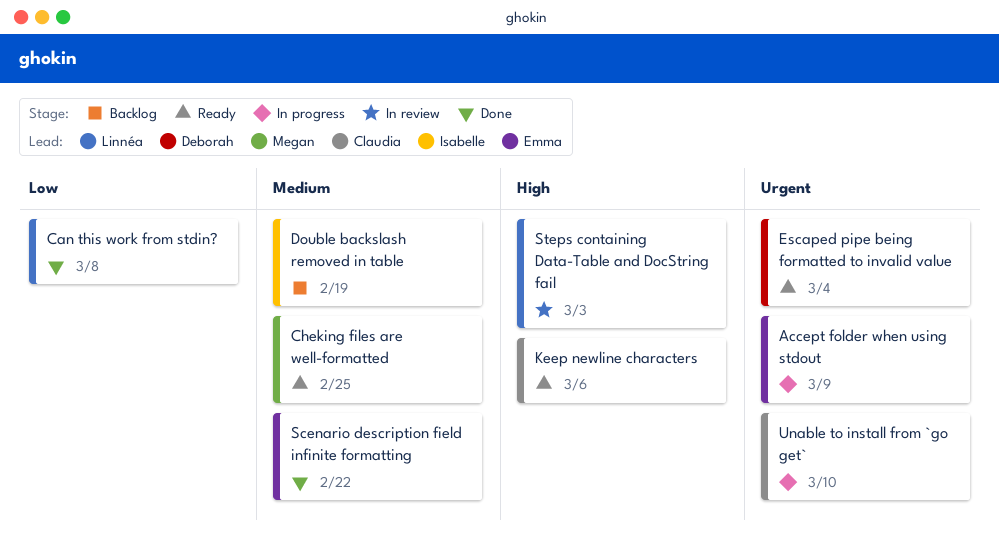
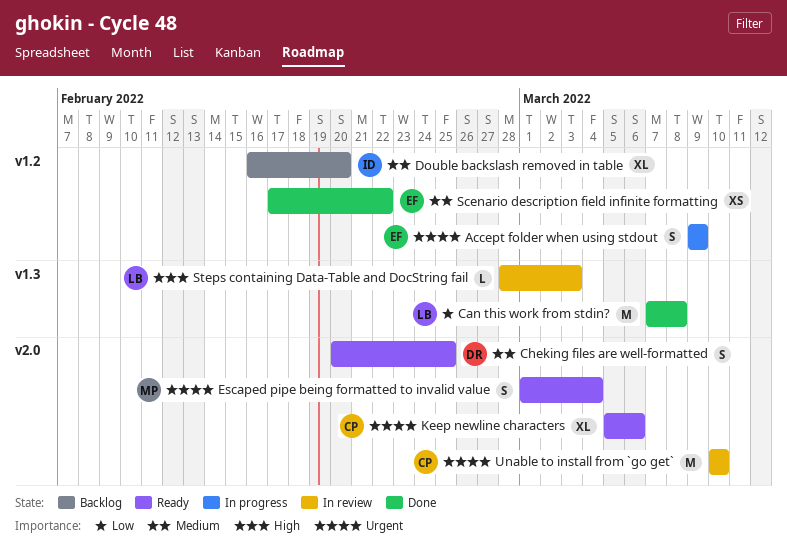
Cheking files are well-formatted, owner: Megan -> Deborah
Double backslash removed in table, due: Feb 19 -> Feb 20
Escaped pipe being formatted to invalid value, owner: Deborah -> Megan
Keep newline characters, priority: High -> Urgent
Unable to install from `go get`, status: In progress -> In review

